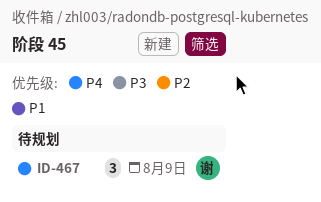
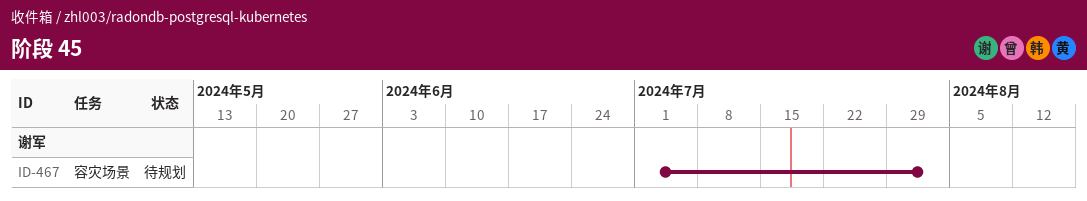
ID-467, due: Aug 9 -> Aug 2

